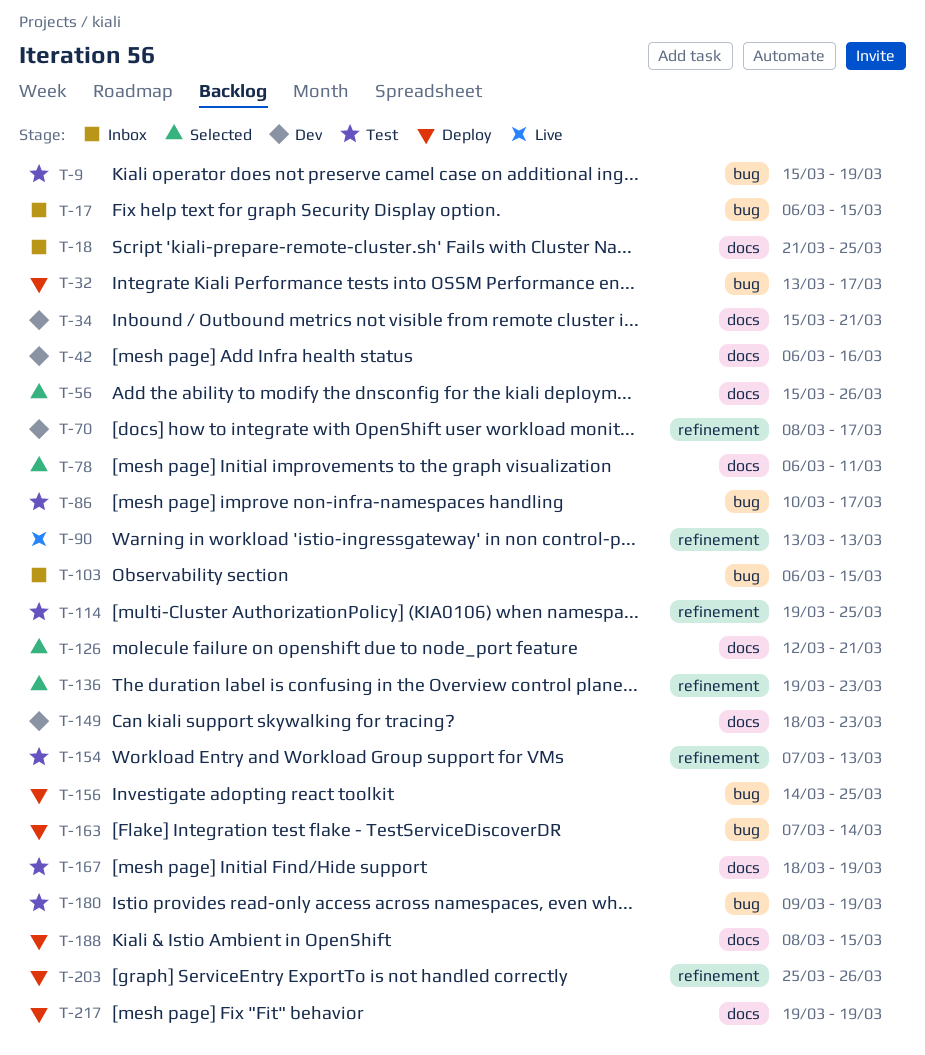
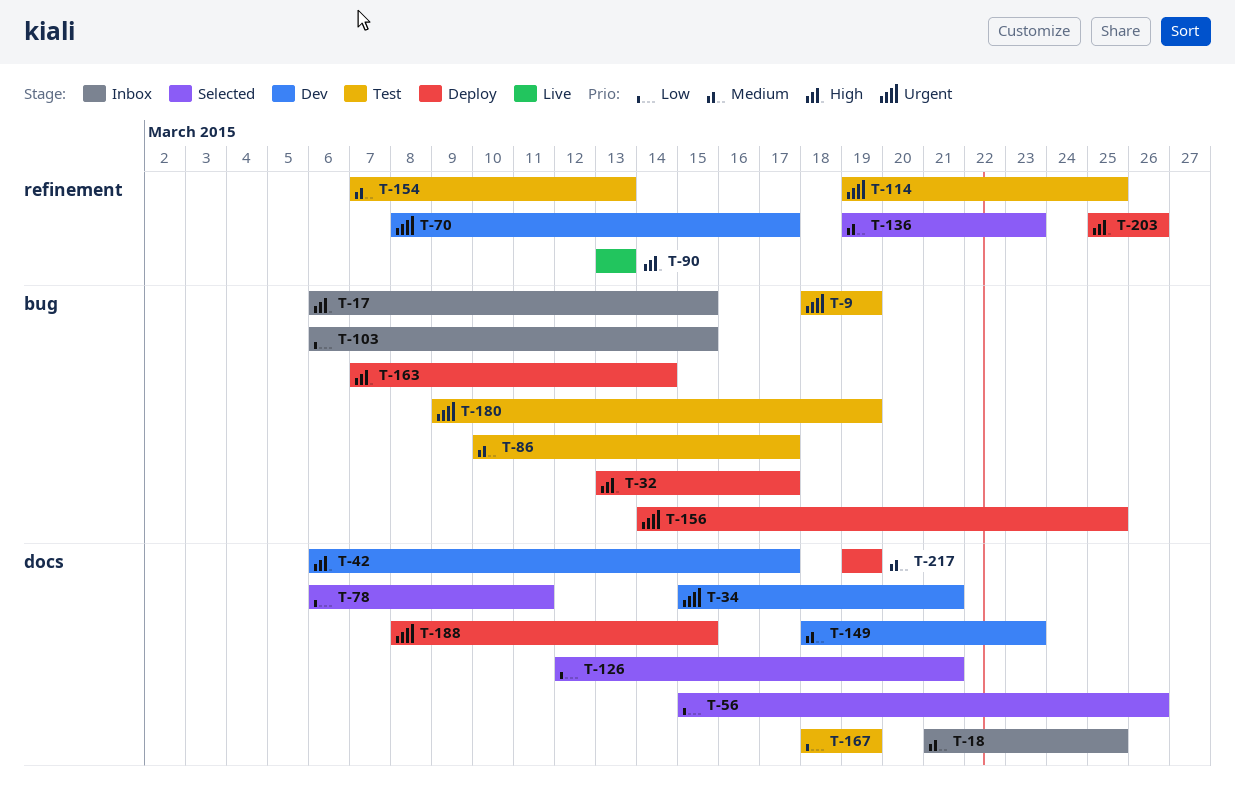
T-9, start: Mar 15 -> Mar 18
T-42, due: Mar 16 -> Mar 17

